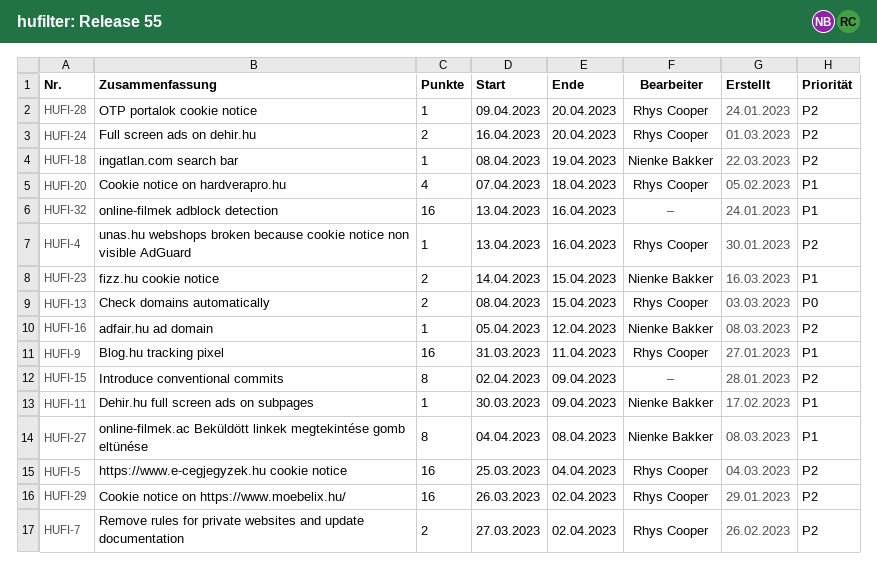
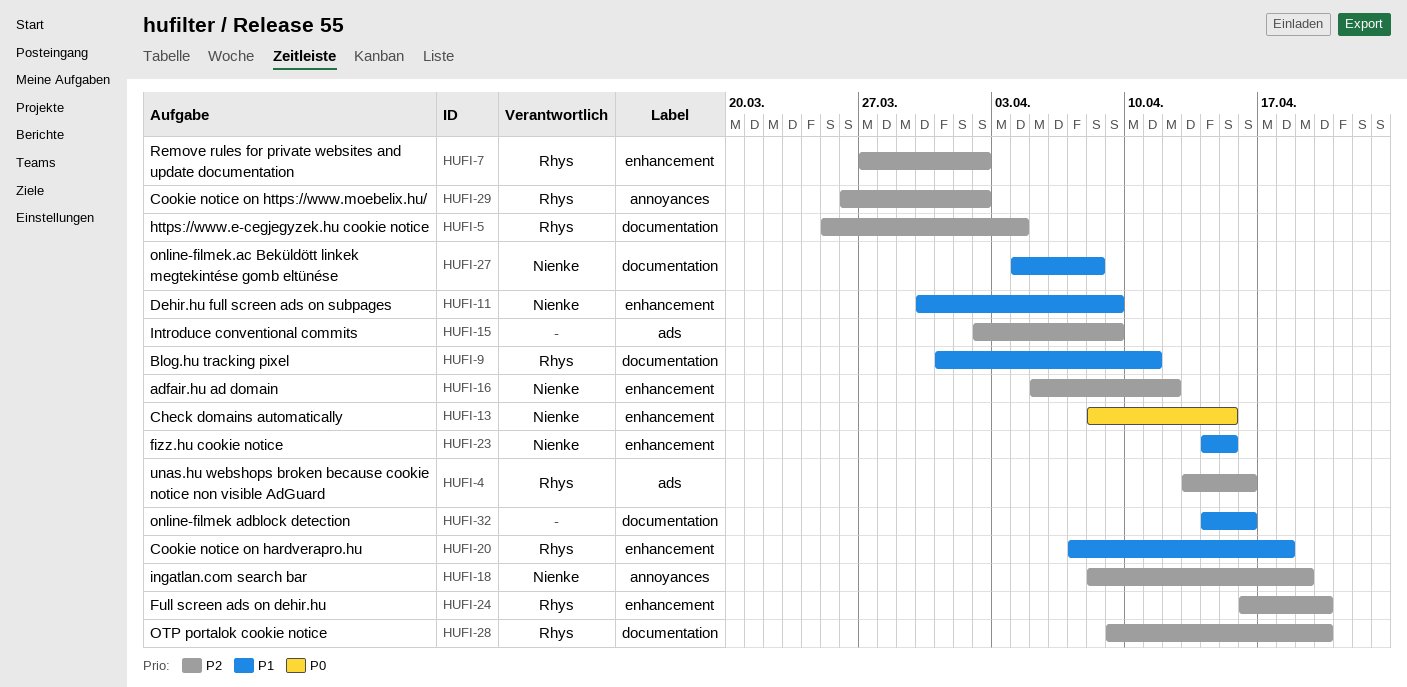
HUFI-13, owner: Rhys Cooper -> Nienke Bakker
HUFI-32, start: Apr 13 -> Apr 14

